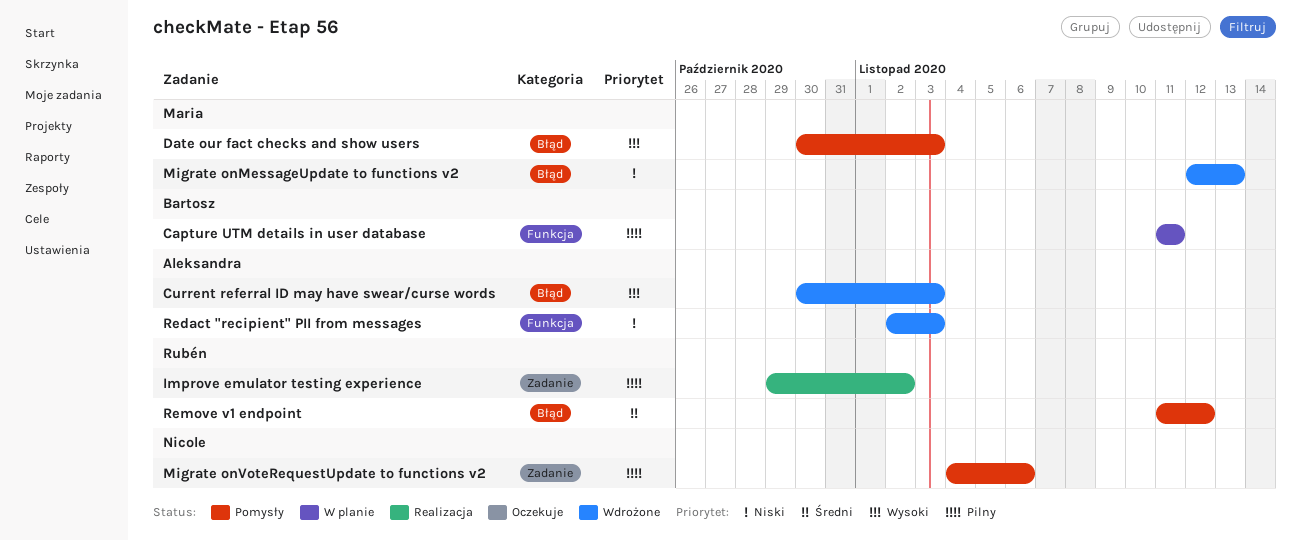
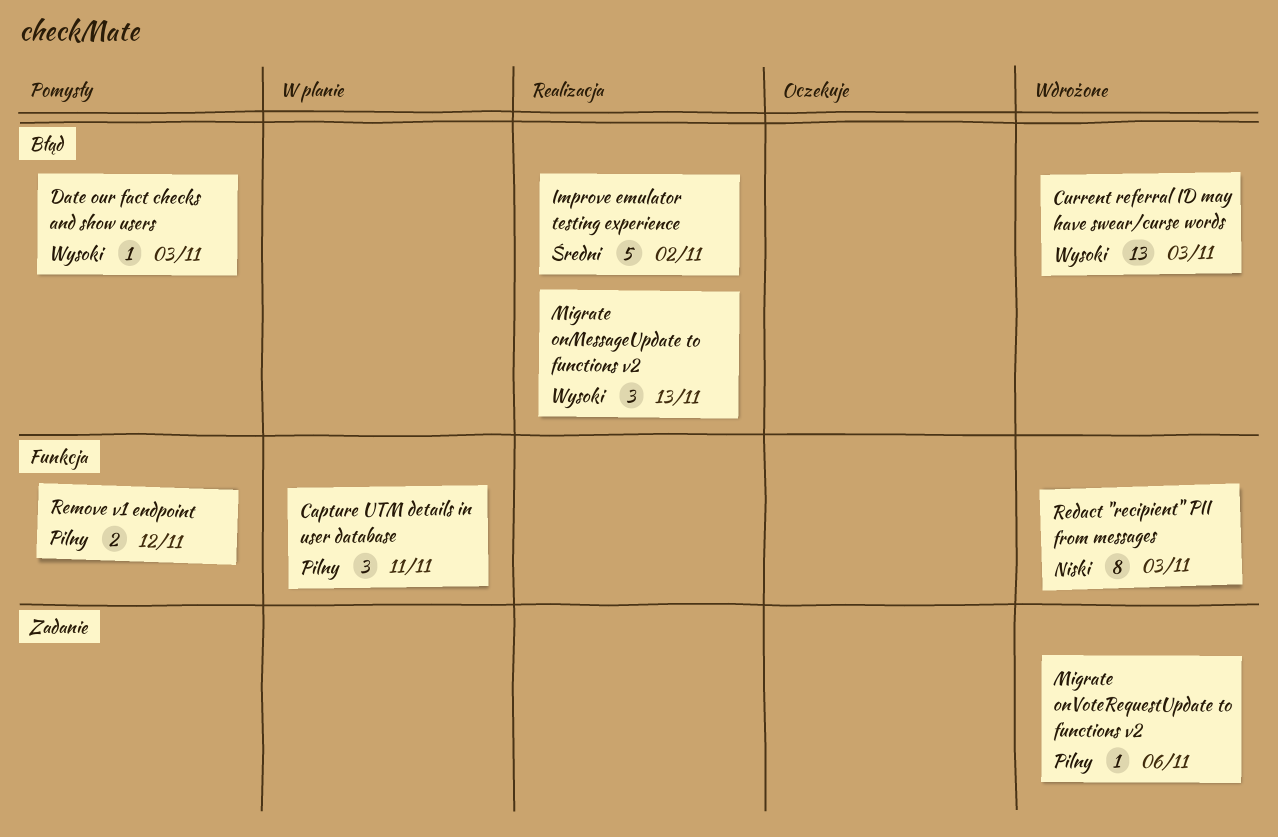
Improve emulator testing experience, priority: Pilny -> Średni
Improve emulator testing experience, label: Zadanie -> Błąd
Migrate onMessageUpdate to functions v2, status: Wdrożone -> Realizacja
Migrate onMessageUpdate to functions v2, priority: Niski -> Wysoki
Migrate onVoteRequestUpdate to functions v2, status: Pomysły -> Wdrożone
Remove v1 endpoint, priority: Średni -> Pilny
Remove v1 endpoint, label: Błąd -> Funkcja

